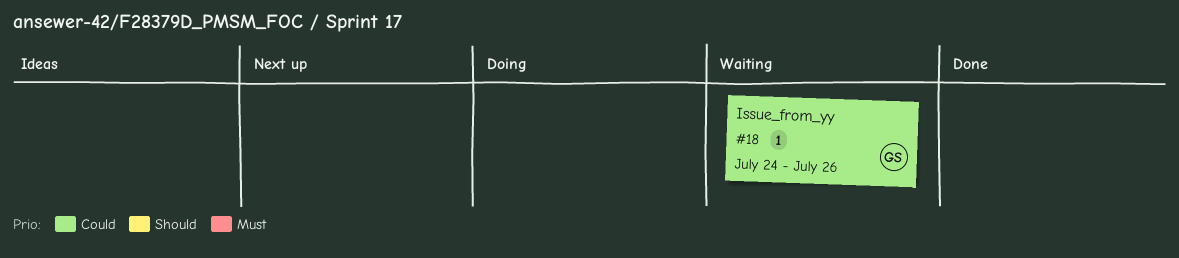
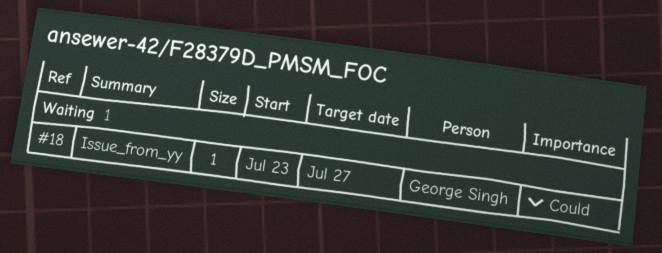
#18, start: Jul 24 -> Jul 23
#18, due: Jul 26 -> Jul 27

